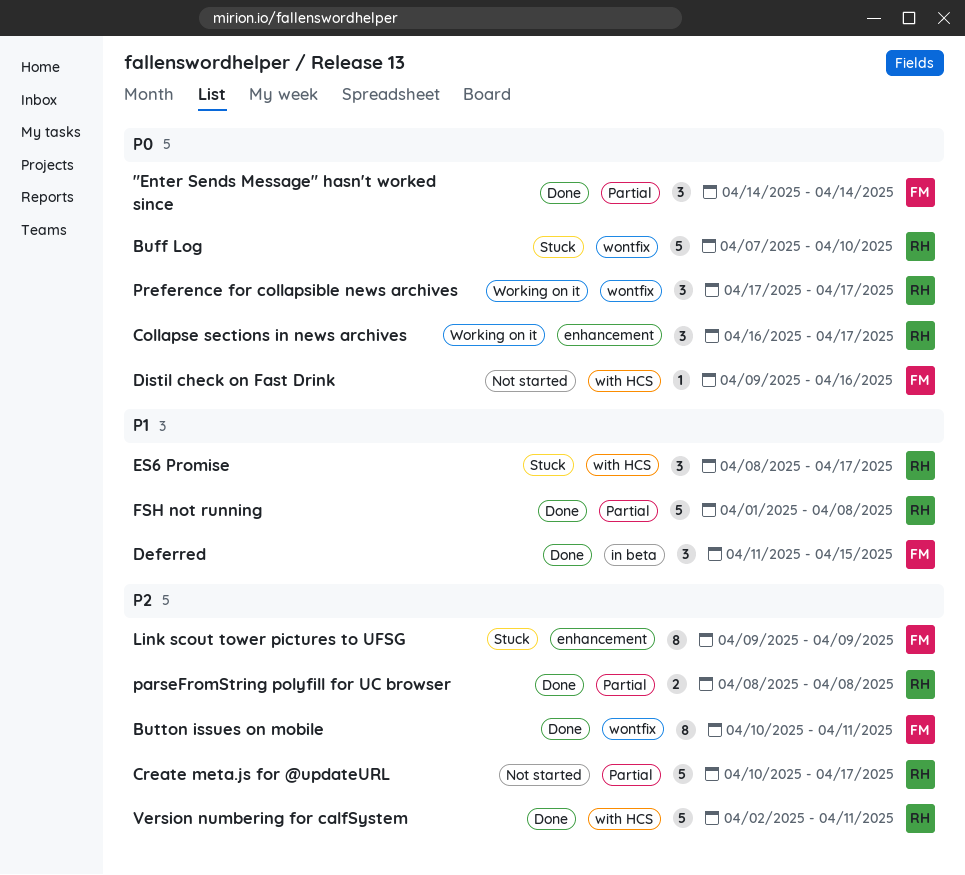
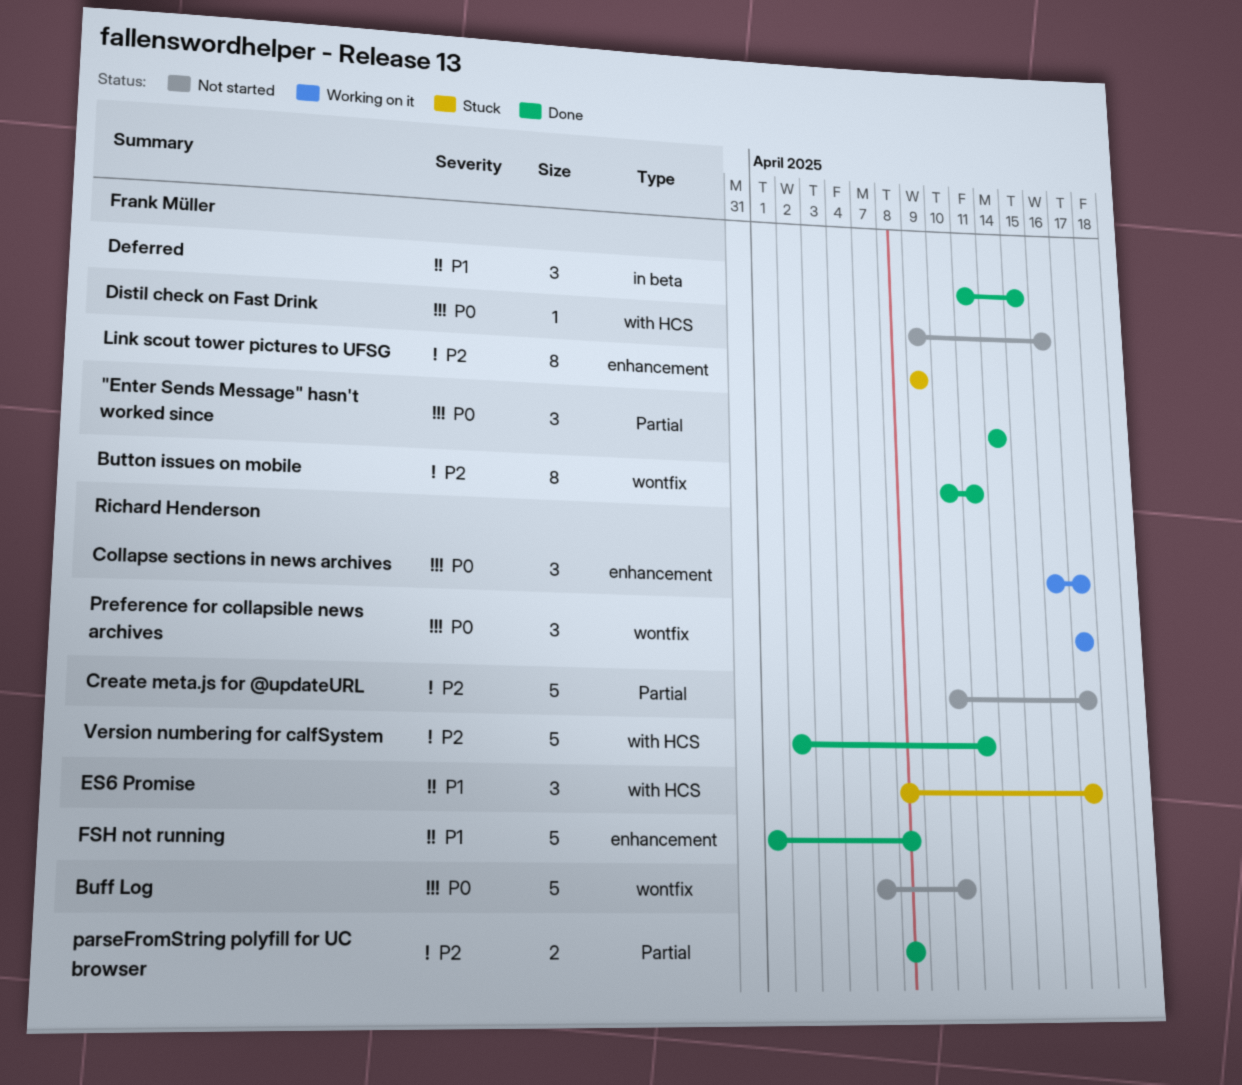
Buff Log, status: Stuck -> Not started
FSH not running, label: Partial -> enhancement

